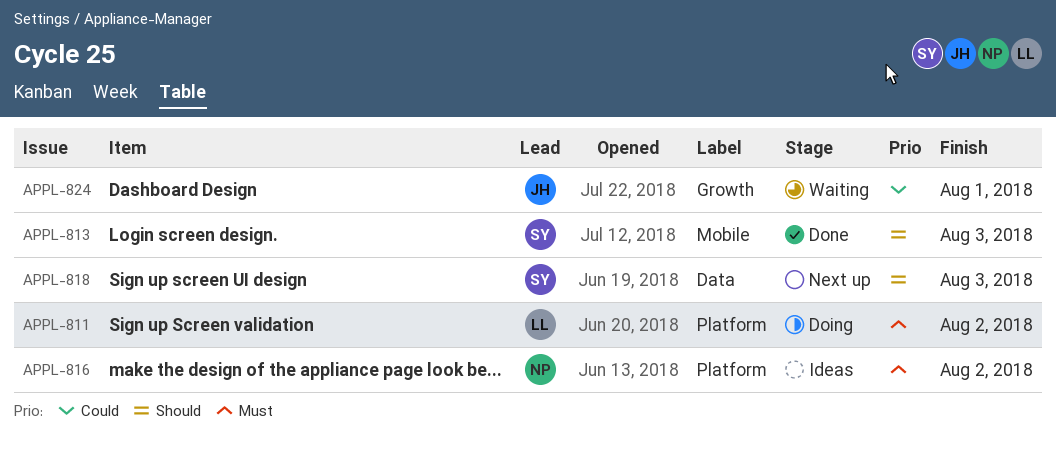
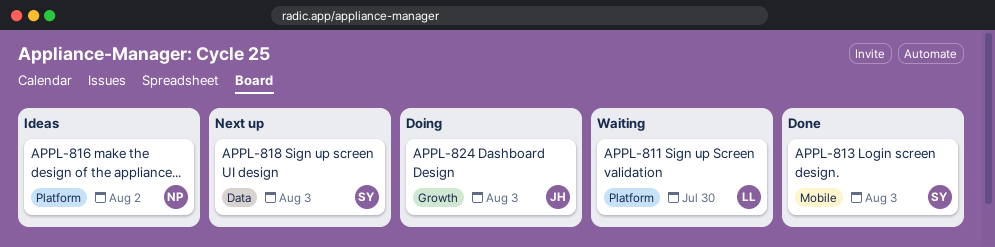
APPL-811, status: Doing -> Waiting
APPL-811, due: Aug 2 -> Jul 30
APPL-824, status: Waiting -> Doing
APPL-824, due: Aug 1 -> Aug 3

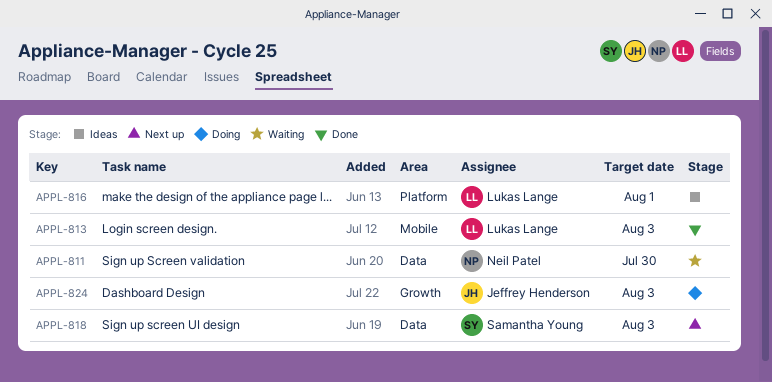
APPL-811, owner: Lukas Lange -> Neil Patel
APPL-811, label: Platform -> Data
APPL-813, owner: Samantha Young -> Lukas Lange
APPL-816, owner: Neil Patel -> Lukas Lange
APPL-816, due: Aug 2 -> Aug 1

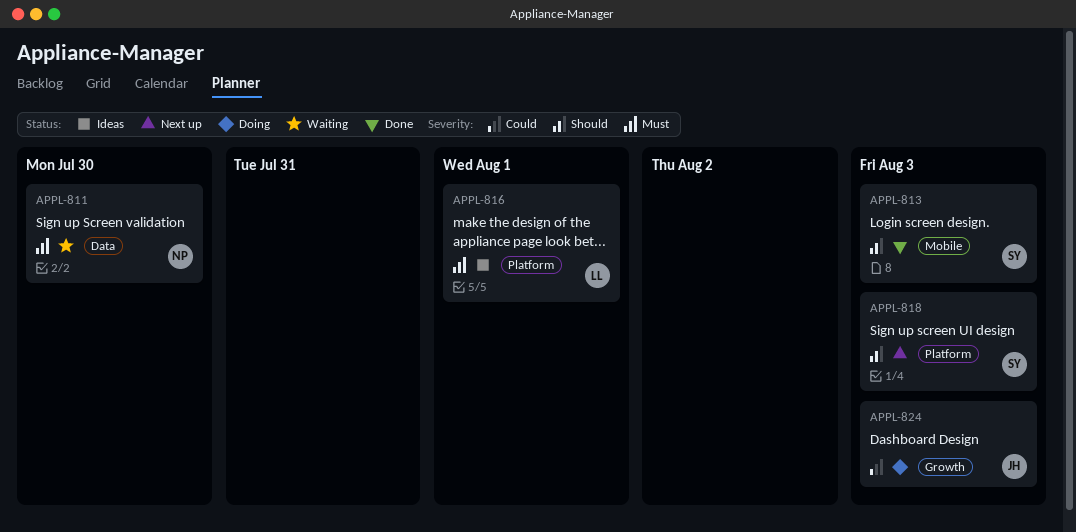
APPL-813, owner: Lukas Lange -> Samantha Young
APPL-818, label: Data -> Platform

